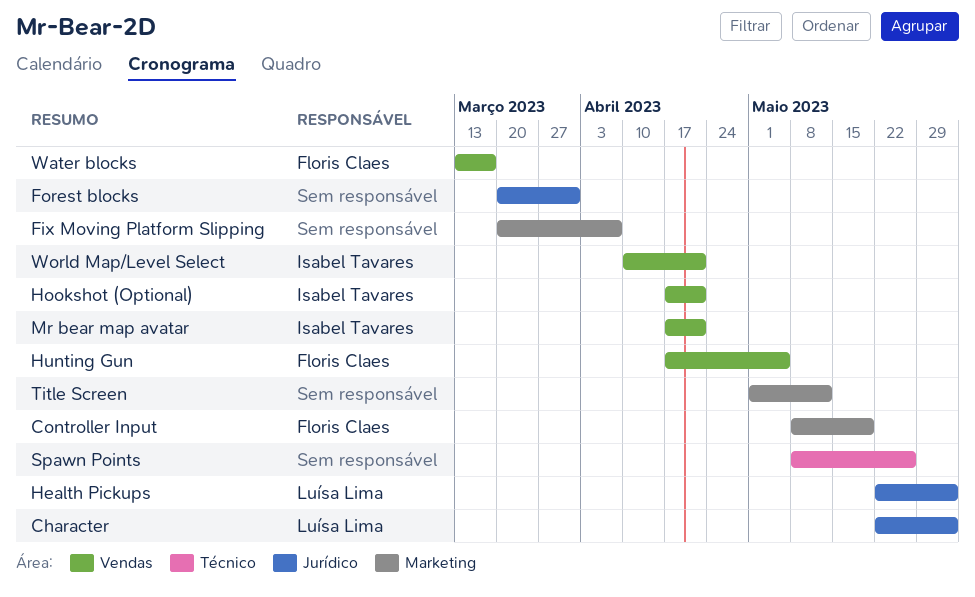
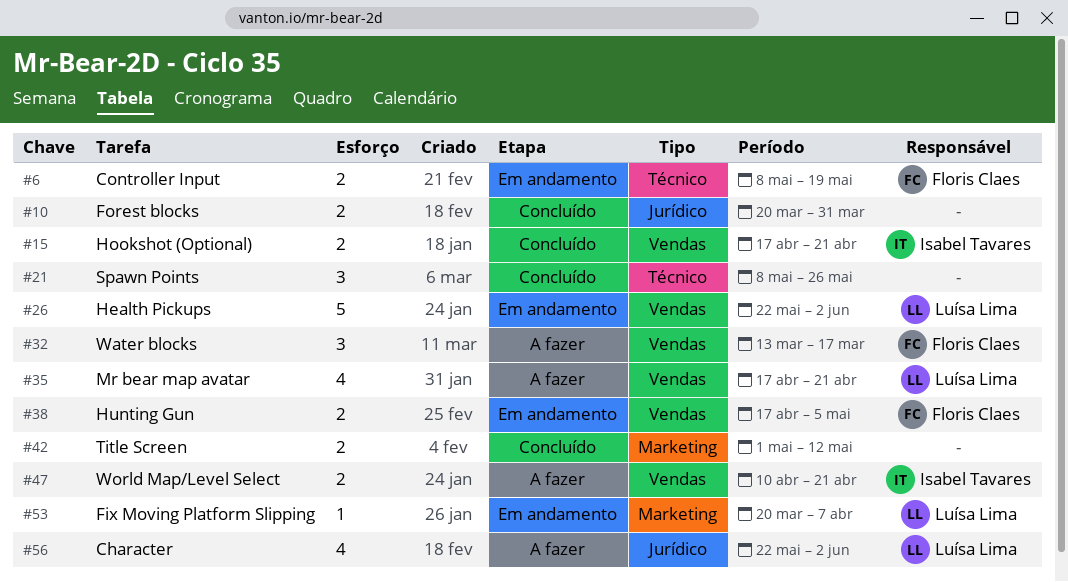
Controller Input, label: Marketing -> Técnico
Fix Moving Platform Slipping, owner: none -> Luísa Lima
Health Pickups, label: Jurídico -> Vendas
Mr bear map avatar, owner: Isabel Tavares -> Luísa Lima

